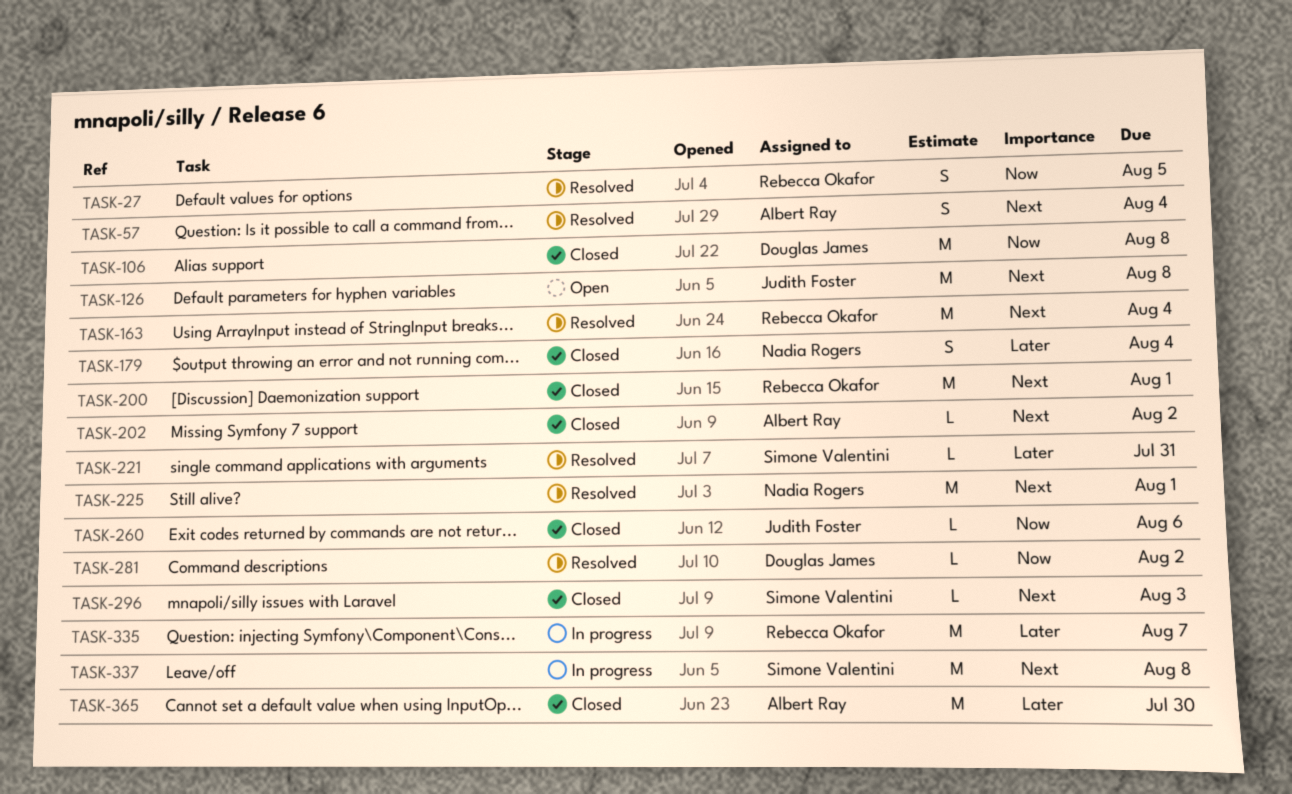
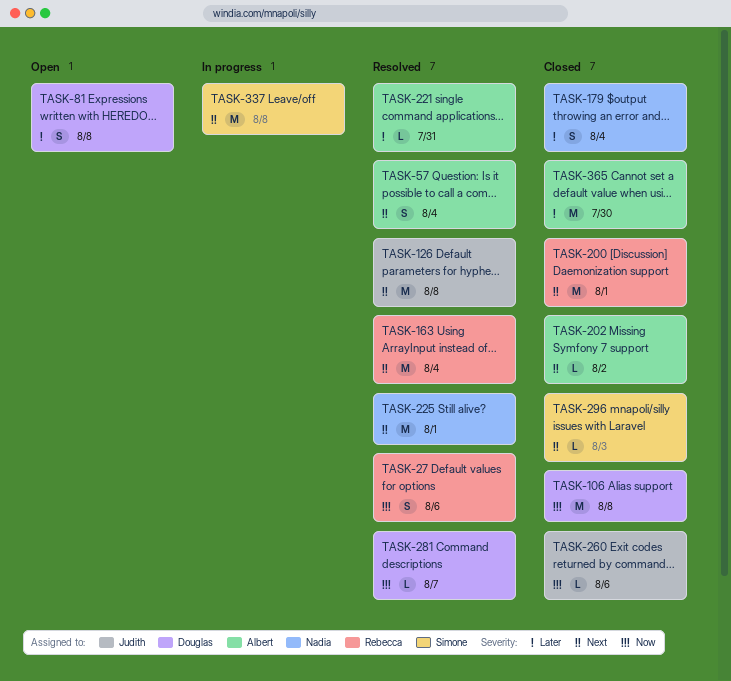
TASK-27, due: Aug 5 -> Aug 6
TASK-81: none -> present
TASK-126, status: Open -> Resolved
TASK-221, owner: Simone Valentini -> Albert Ray
TASK-281, due: Aug 2 -> Aug 7
TASK-335: present -> none

